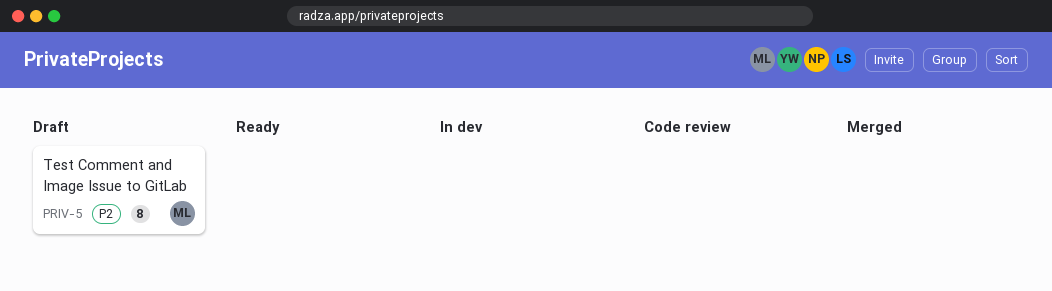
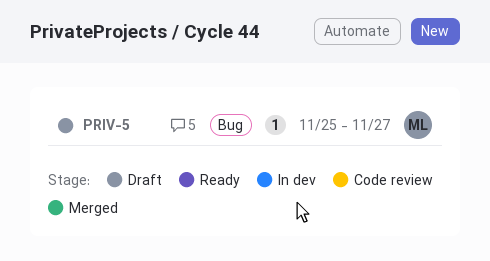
PRIV-5, estimate: 8 -> 1

